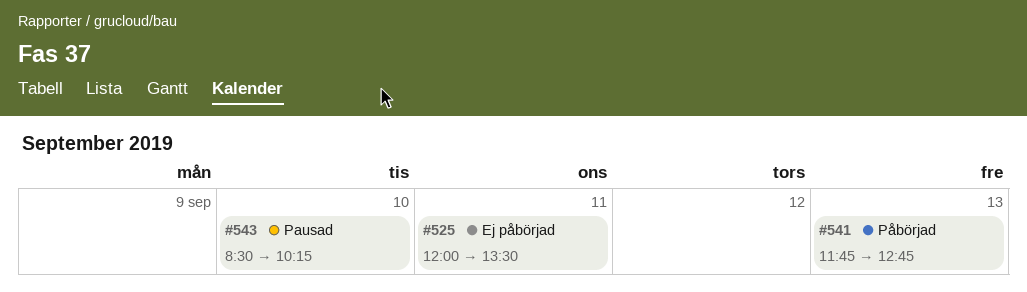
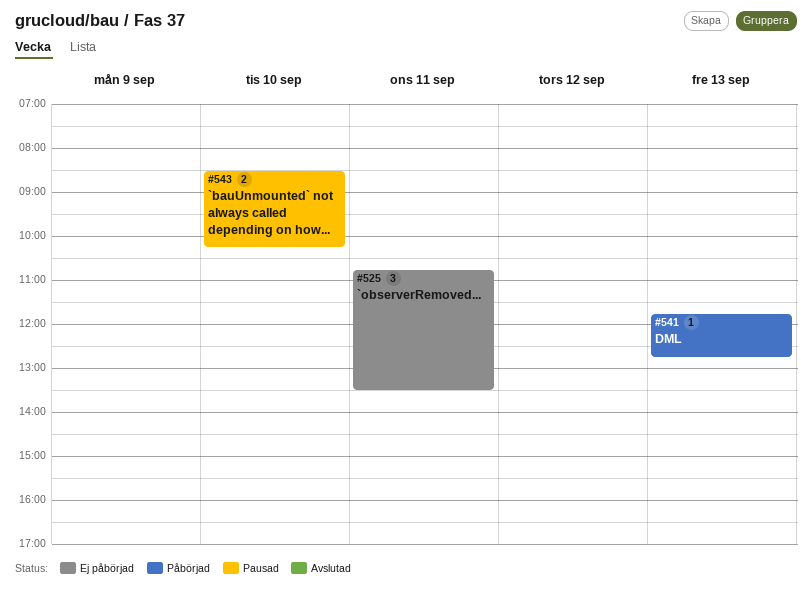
#525, begins: 12:00 -> 10:45

